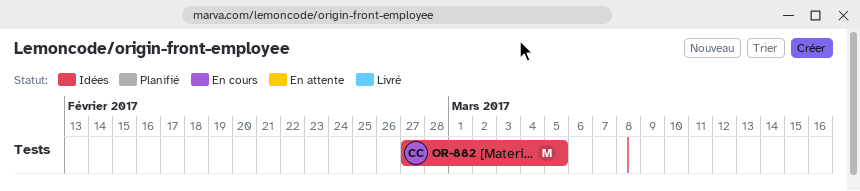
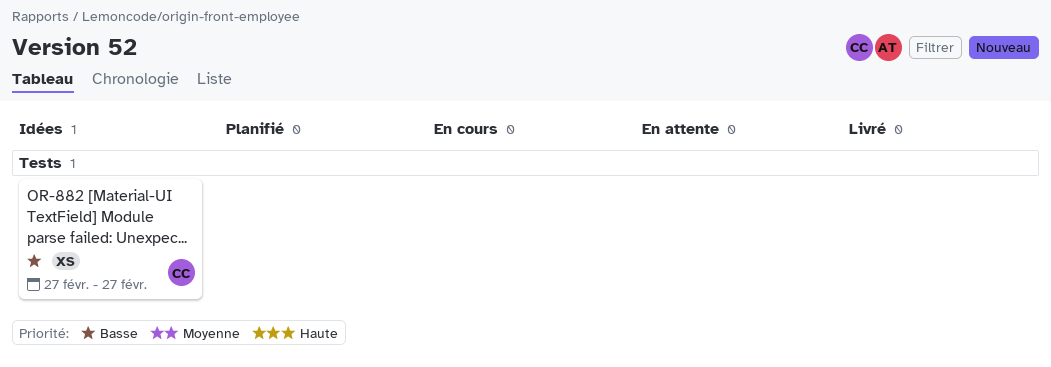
OR-882, estimate: M -> XS
OR-882, due: Mar 5 -> Feb 27

